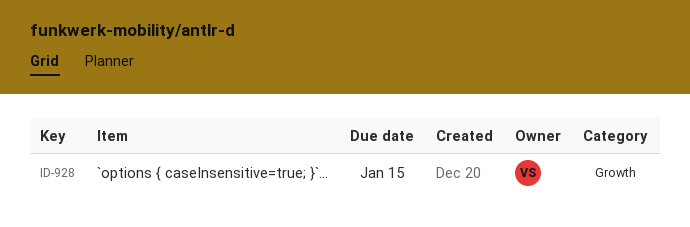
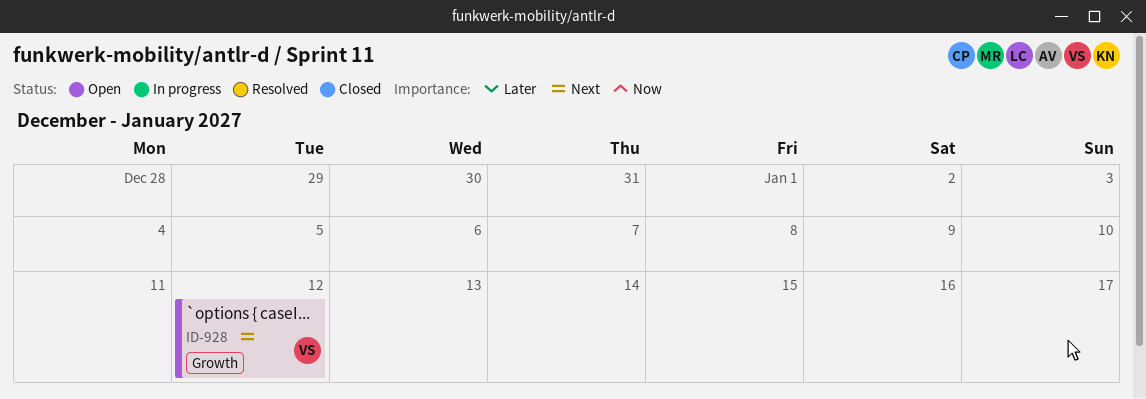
ID-928, due: Jan 15 -> Jan 12

